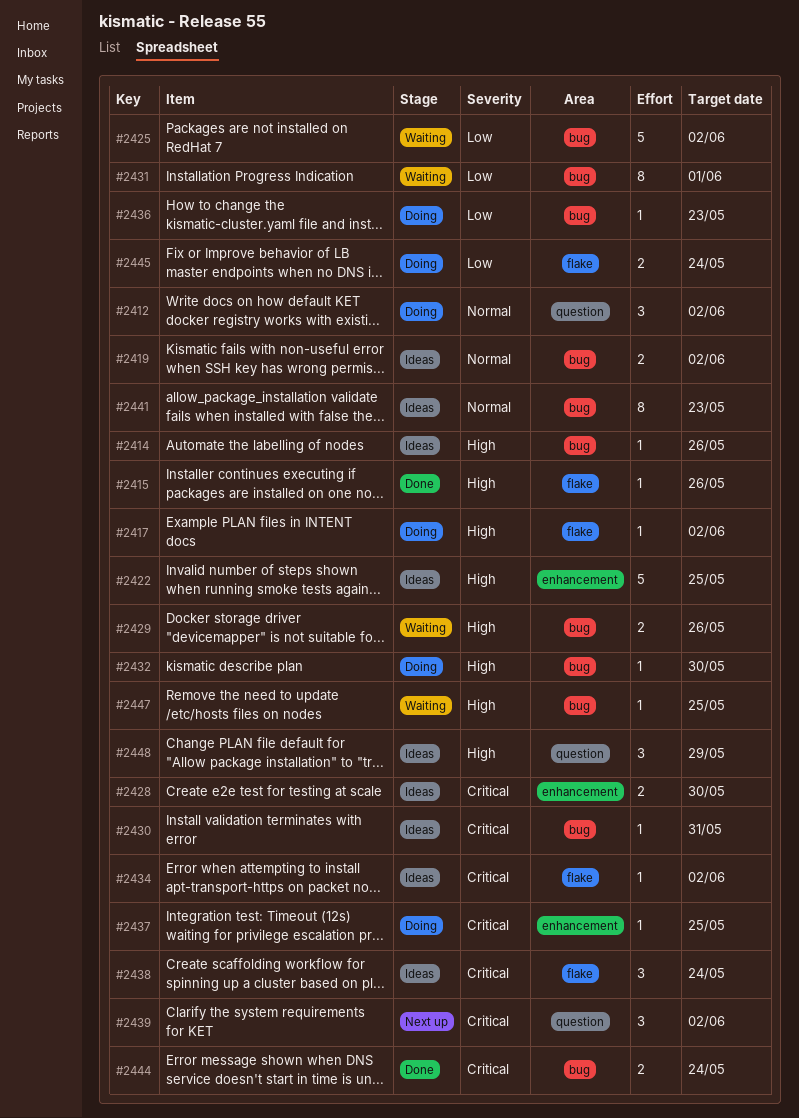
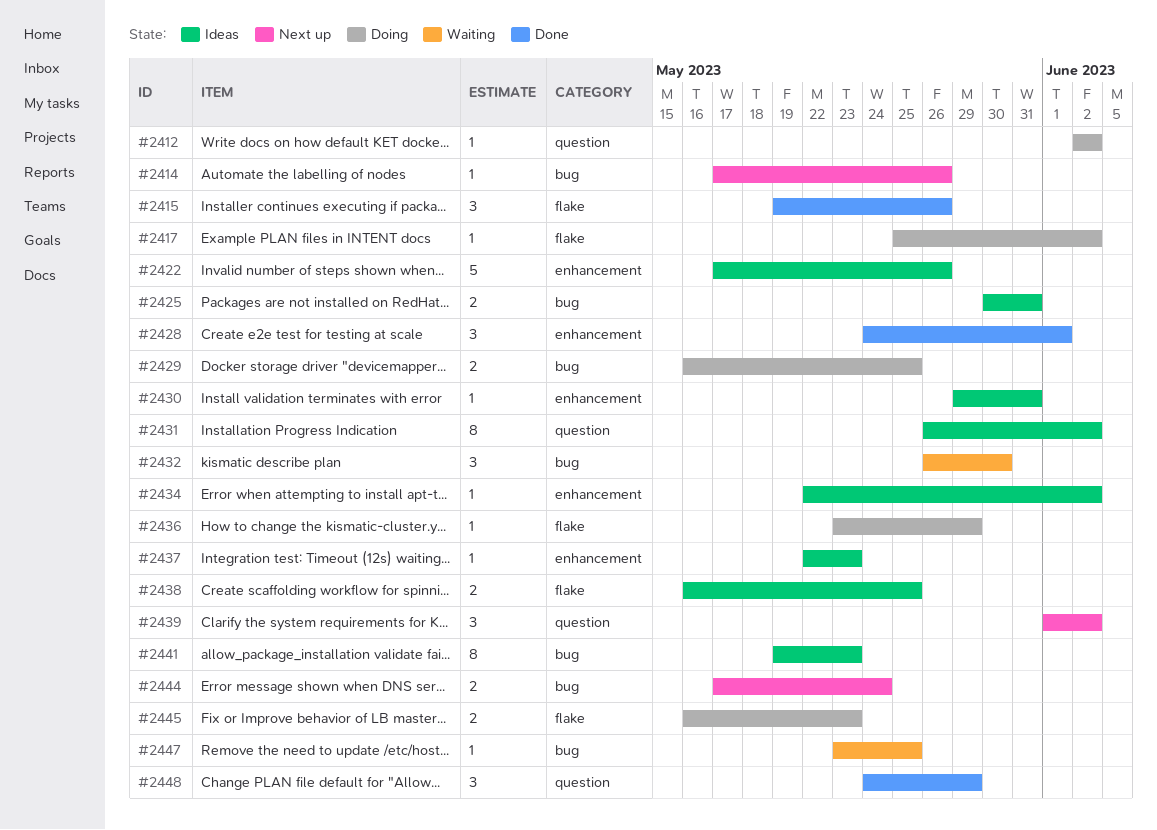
#2412, estimate: 3 -> 1
#2414, status: Ideas -> Next up
#2415, estimate: 1 -> 3
#2419: present -> none
#2422, due: May 25 -> May 26
#2425, status: Waiting -> Ideas
#2425, estimate: 5 -> 2
#2425, due: Jun 2 -> May 31
#2428, status: Ideas -> Done
#2428, estimate: 2 -> 3
#2428, due: May 30 -> Jun 1
#2429, status: Waiting -> Doing
#2429, due: May 26 -> May 25
#2430, label: bug -> enhancement
#2431, status: Waiting -> Ideas
#2431, label: bug -> question
#2431, due: Jun 1 -> Jun 2
#2432, status: Doing -> Waiting
#2432, estimate: 1 -> 3
#2434, label: flake -> enhancement
#2436, label: bug -> flake
#2436, due: May 23 -> May 29
#2437, status: Doing -> Ideas
#2437, due: May 25 -> May 23
#2438, estimate: 3 -> 2
#2438, due: May 24 -> May 25
#2444, status: Done -> Next up
#2445, due: May 24 -> May 23
#2448, status: Ideas -> Done

